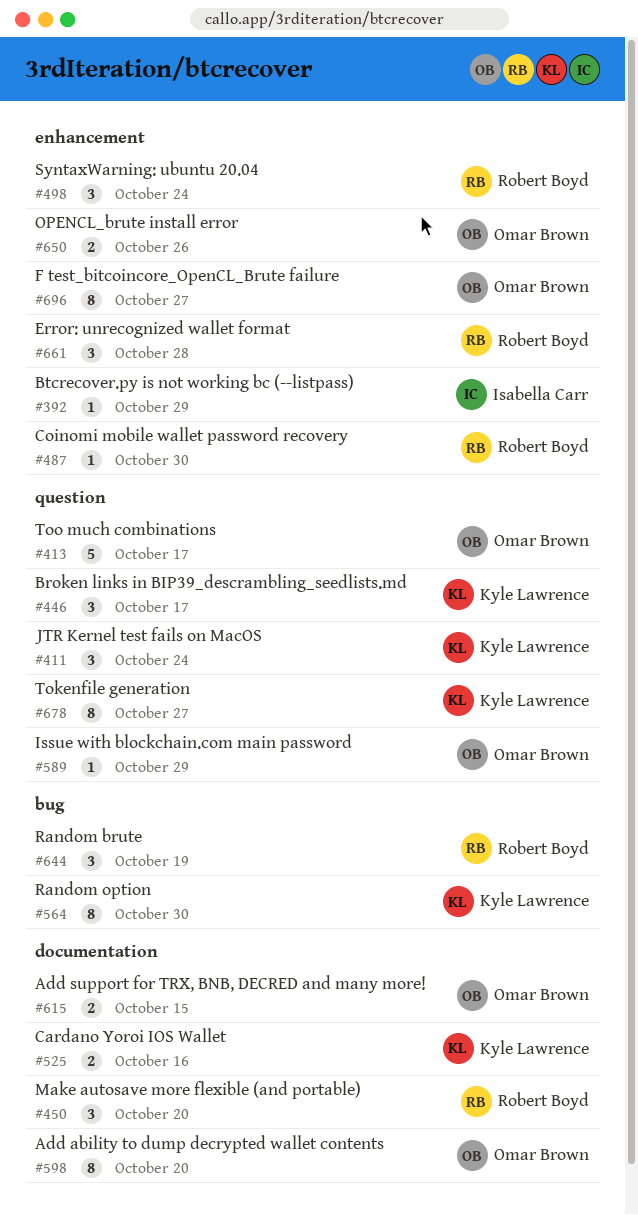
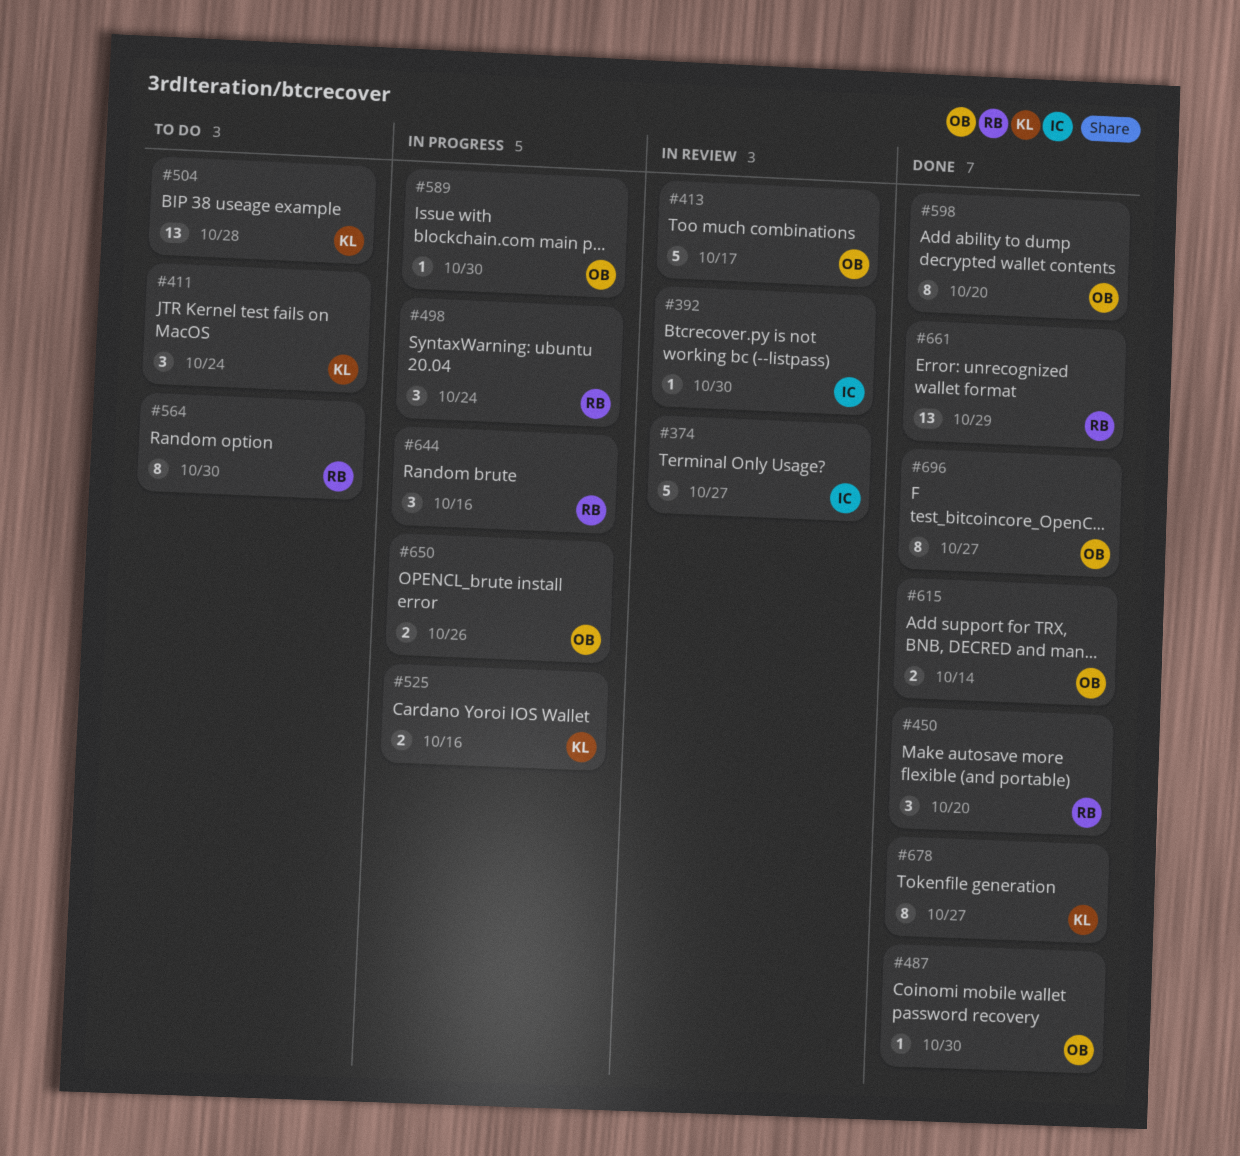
#374: none -> present
#392, due: Oct 29 -> Oct 30
#446: present -> none
#487, owner: Robert Boyd -> Omar Brown
#504: none -> present
#564, owner: Kyle Lawrence -> Robert Boyd
#589, due: Oct 29 -> Oct 30
#615, due: Oct 15 -> Oct 14
#644, due: Oct 19 -> Oct 16
#661, estimate: 3 -> 13
#661, due: Oct 28 -> Oct 29

